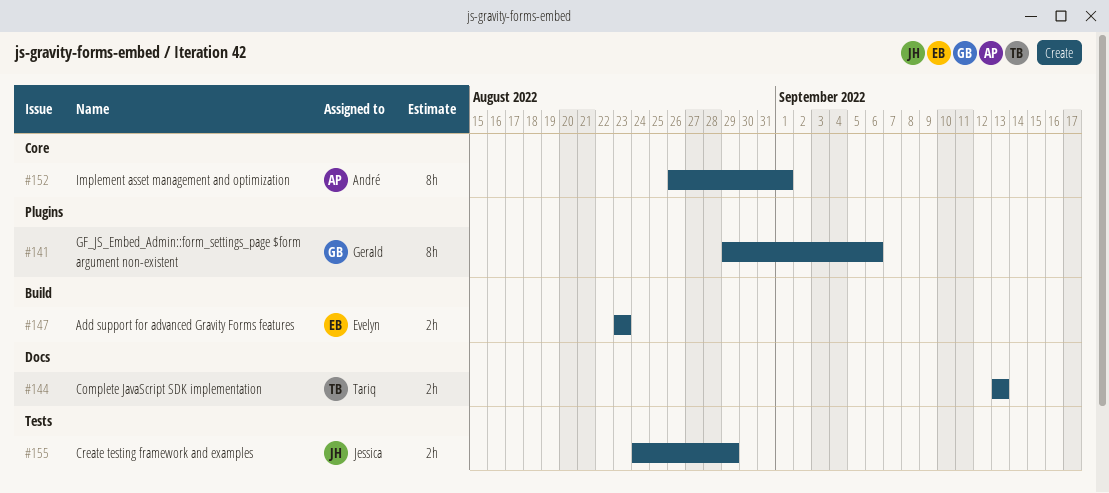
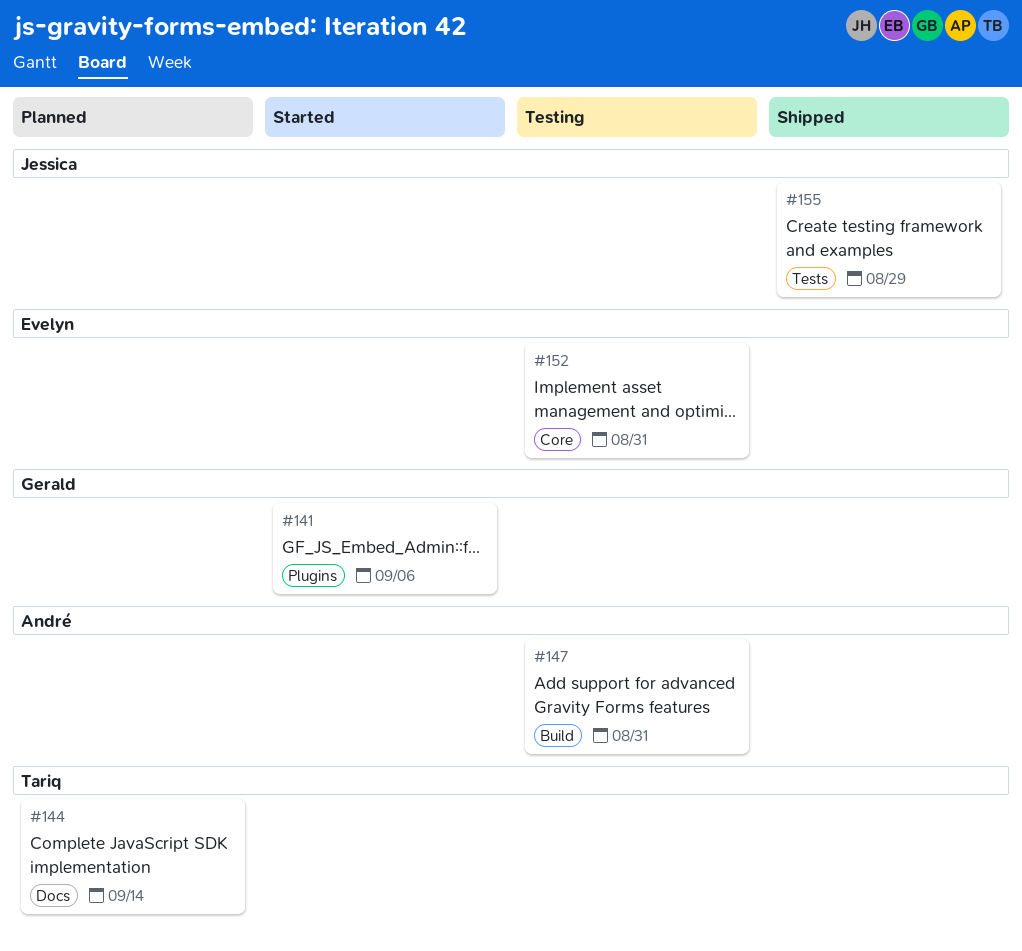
#144, due: Sep 13 -> Sep 14
#147, owner: Evelyn -> André
#147, due: Aug 23 -> Aug 31
#152, owner: André -> Evelyn
#152, due: Sep 1 -> Aug 31

